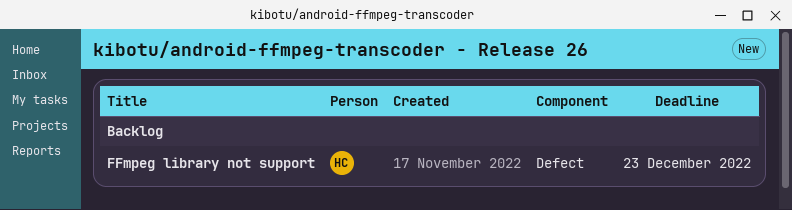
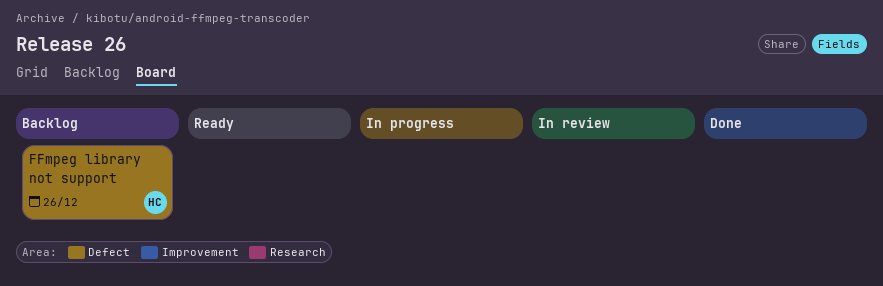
FFmpeg library not support, due: Dec 23 -> Dec 26

